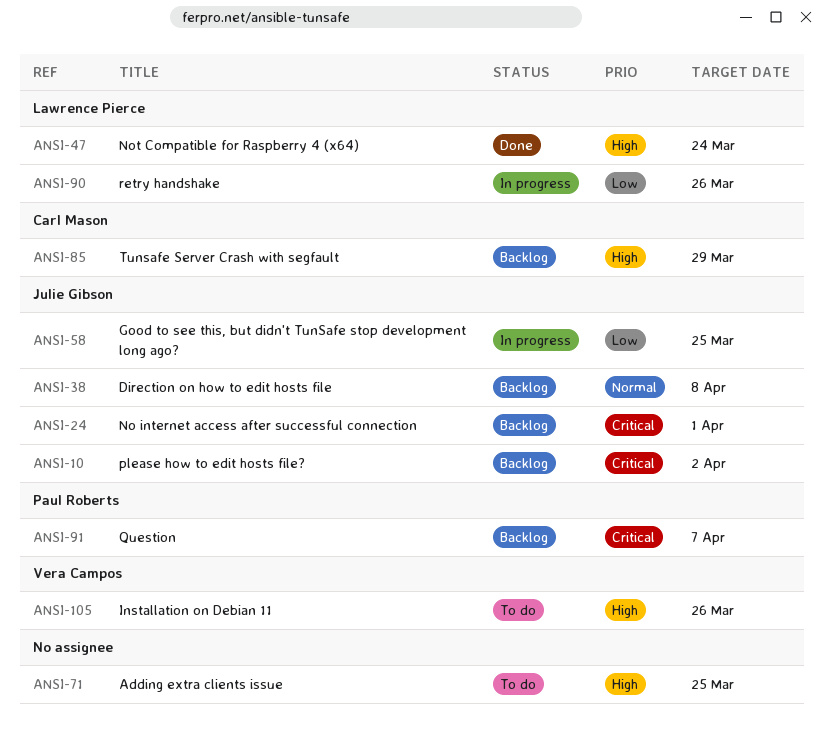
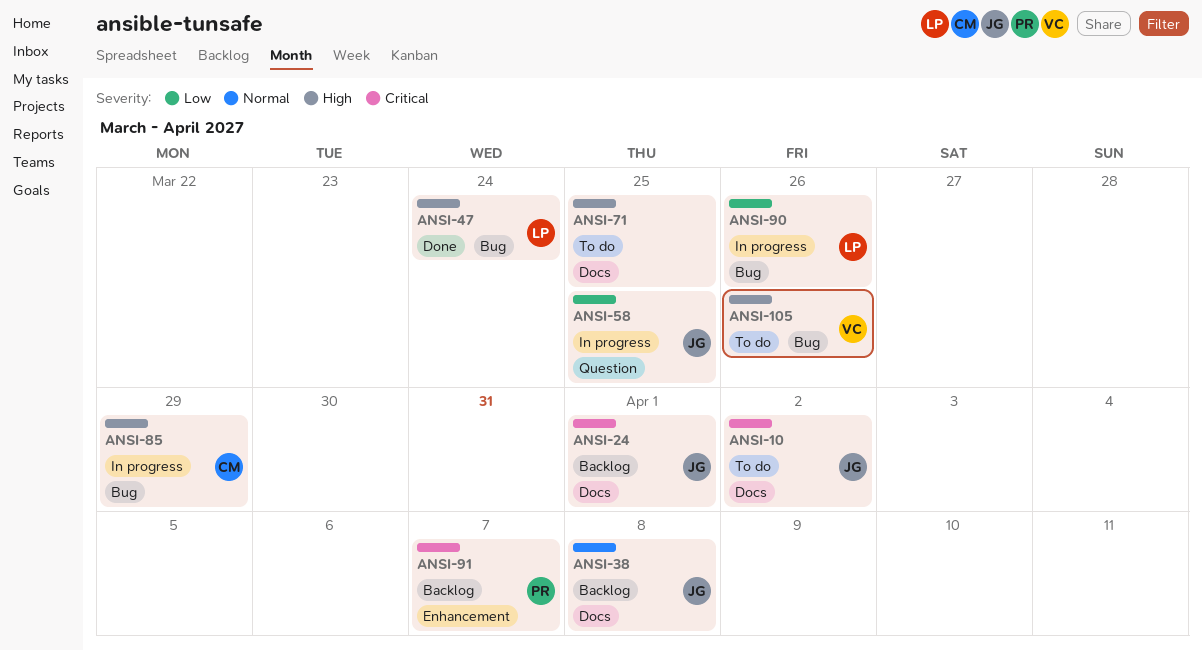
ANSI-10, status: Backlog -> To do
ANSI-85, status: Backlog -> In progress

